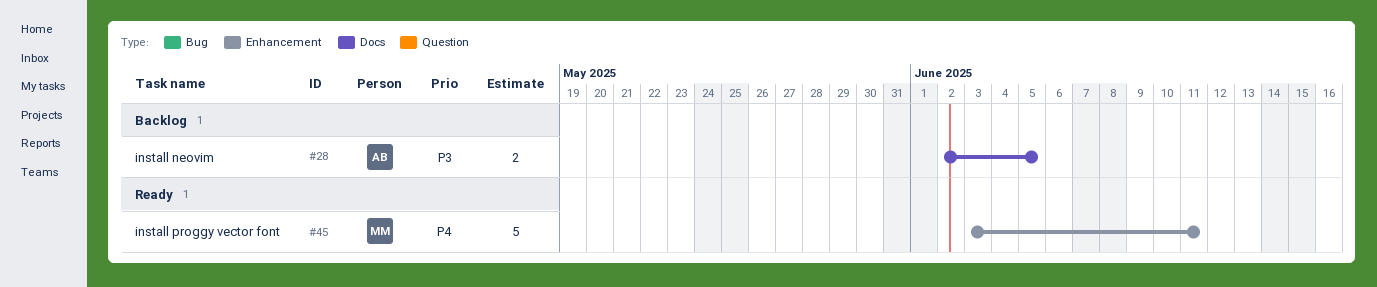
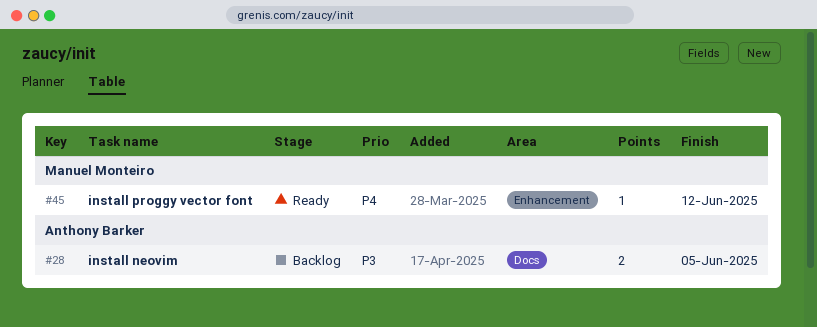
#45, estimate: 5 -> 1
#45, due: Jun 11 -> Jun 12

